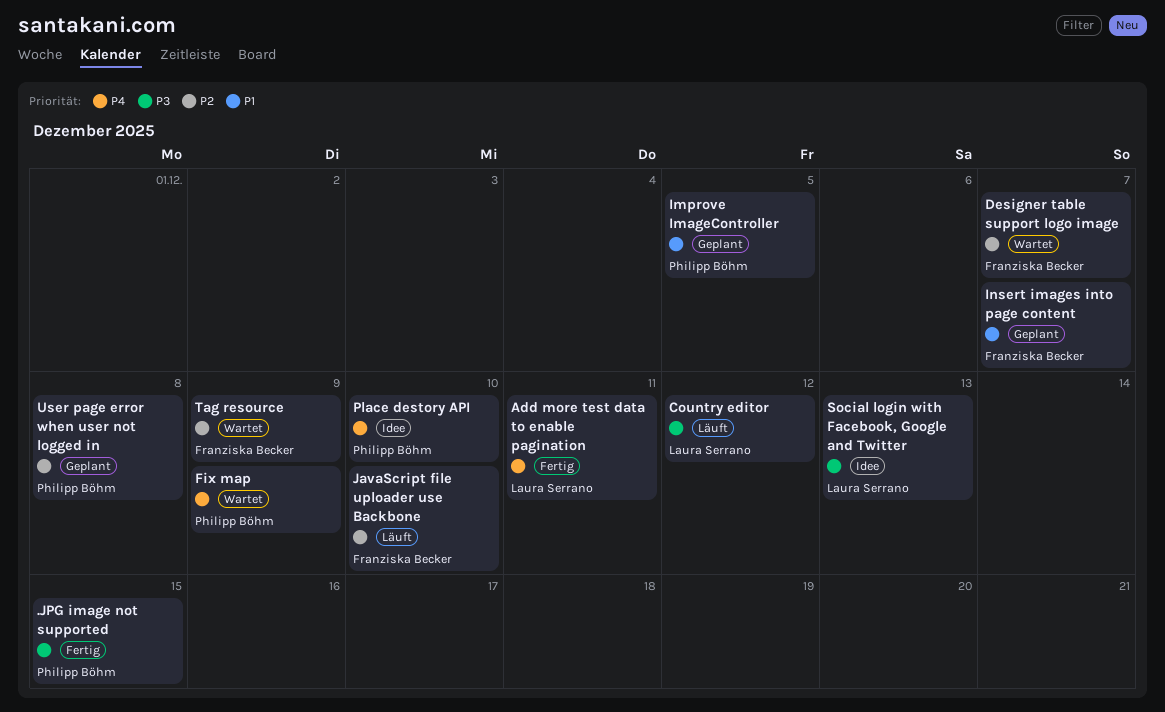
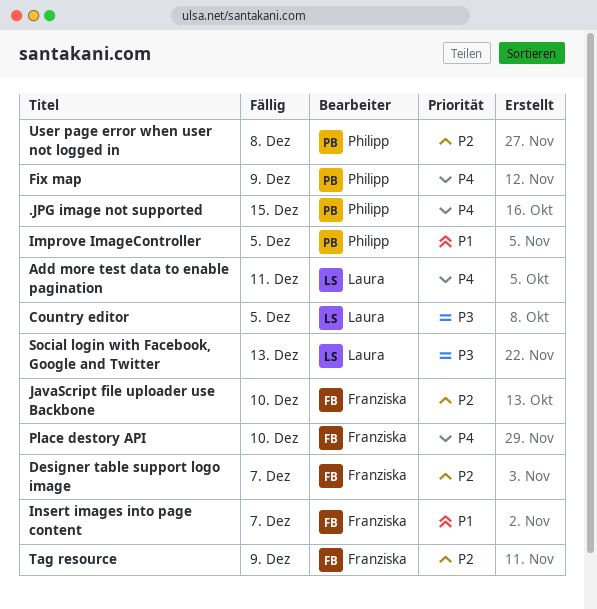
.JPG image not supported, priority: P3 -> P4
Country editor, due: Dec 12 -> Dec 5
Place destory API, owner: Philipp Böhm -> Franziska Becker

